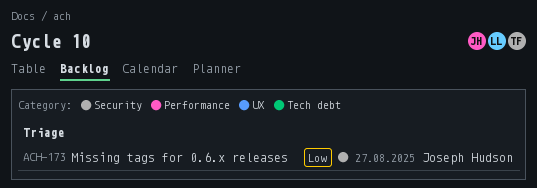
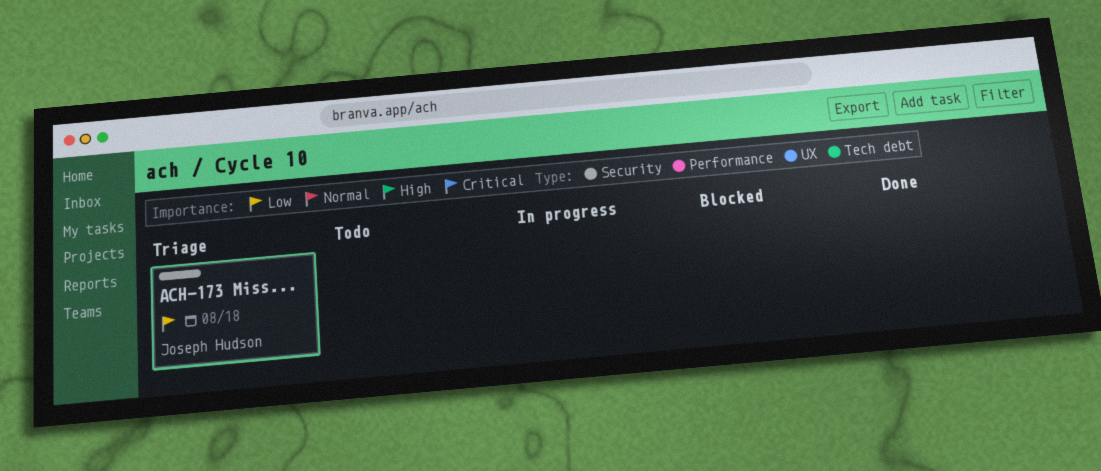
ACH-173, due: Aug 27 -> Aug 18

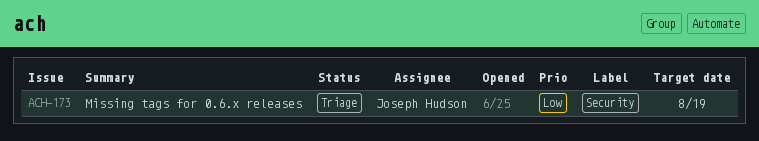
ACH-173, due: Aug 18 -> Aug 19

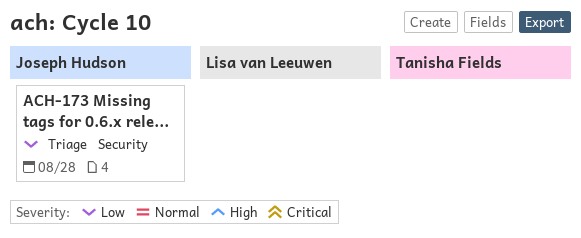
ACH-173, due: Aug 19 -> Aug 28

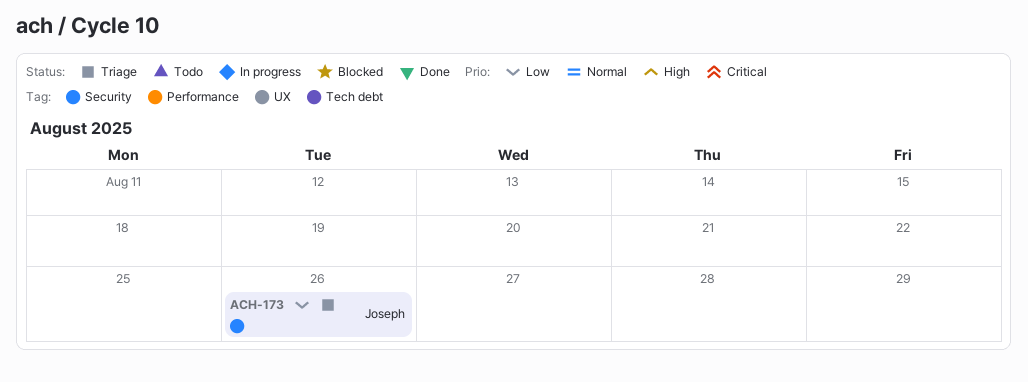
ACH-173, due: Aug 28 -> Aug 26

